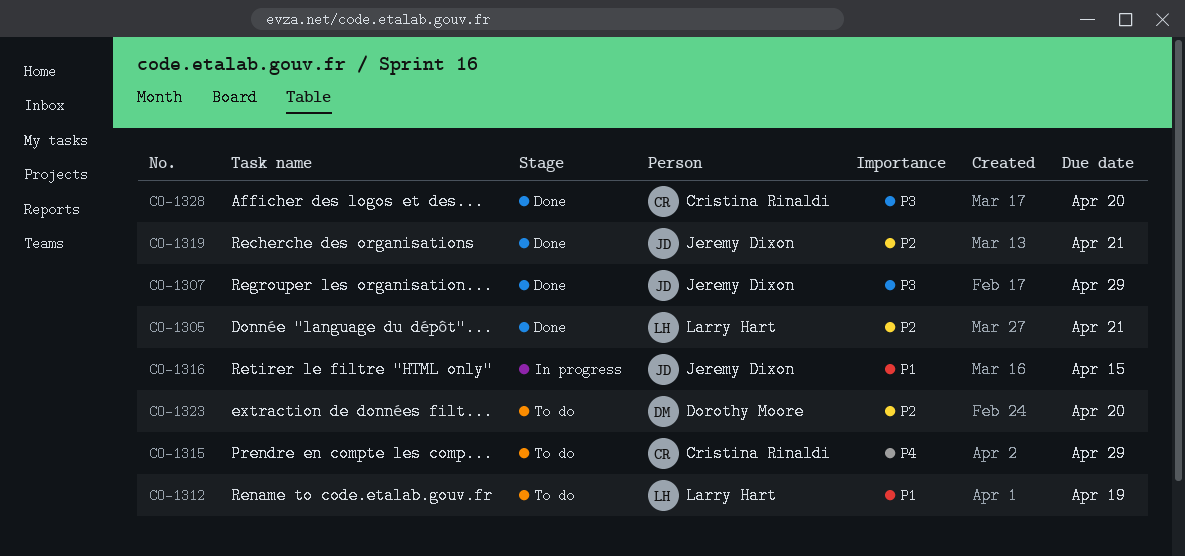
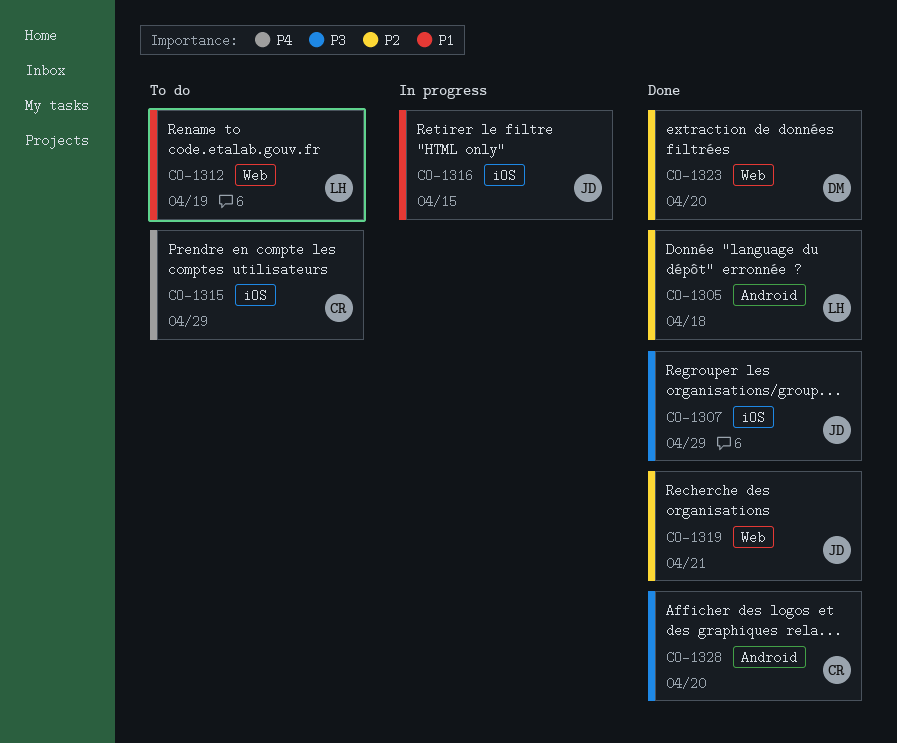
CO-1305, due: Apr 21 -> Apr 18
CO-1323, status: To do -> Done

